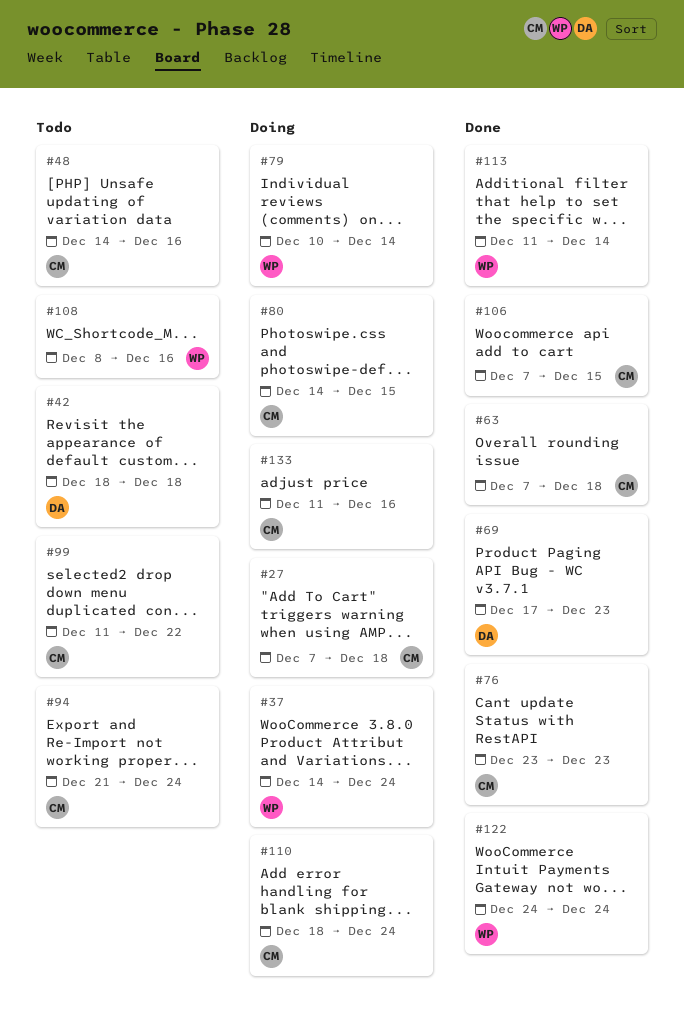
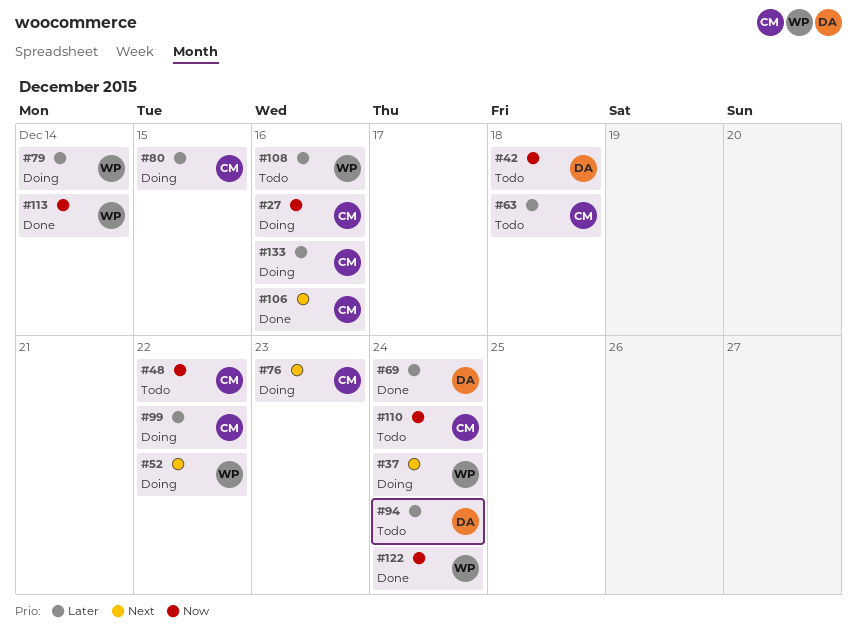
#27, due: Dec 18 -> Dec 16
#48, due: Dec 16 -> Dec 22
#52: none -> present
#63, status: Done -> Todo
#69, due: Dec 23 -> Dec 24
#76, status: Done -> Doing
#94, owner: CM -> DA
#99, status: Todo -> Doing
#106, due: Dec 15 -> Dec 16
#110, status: Doing -> Todo

